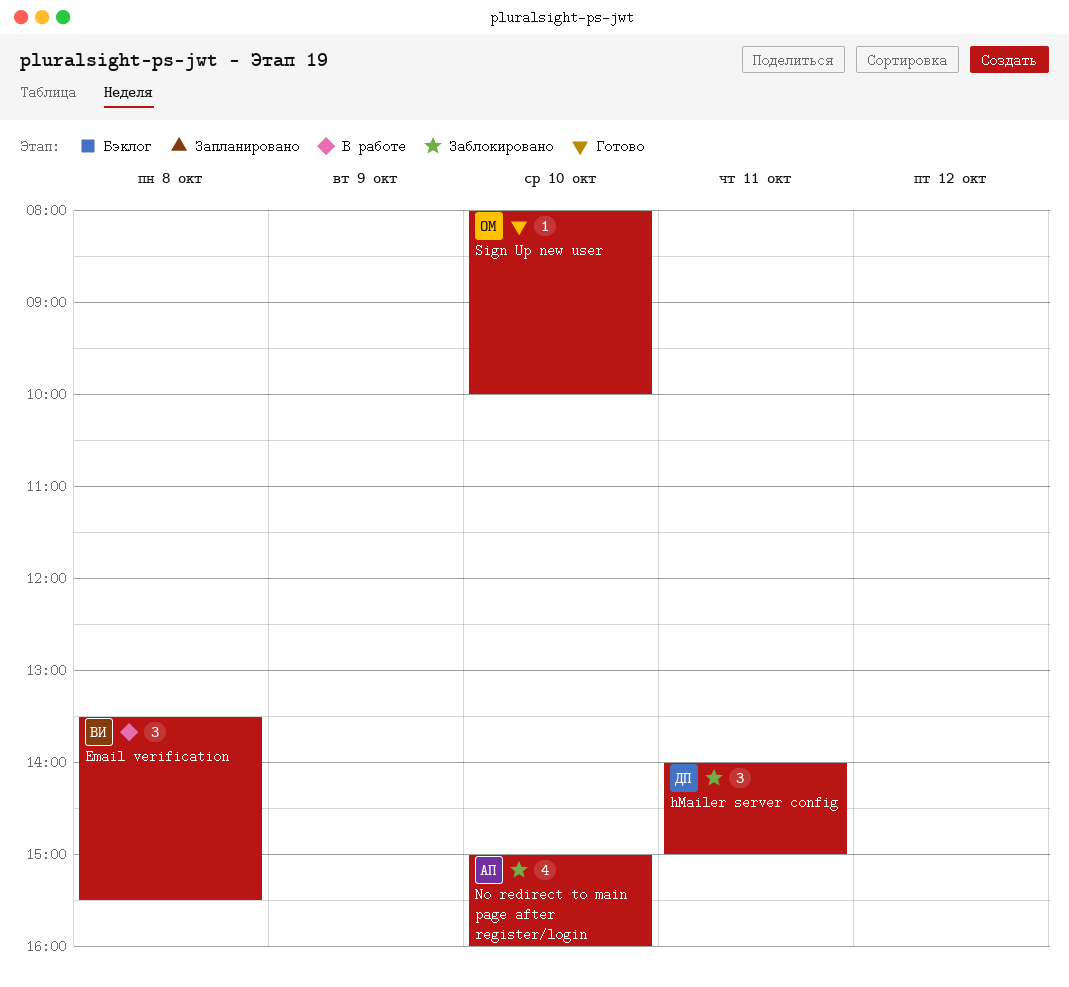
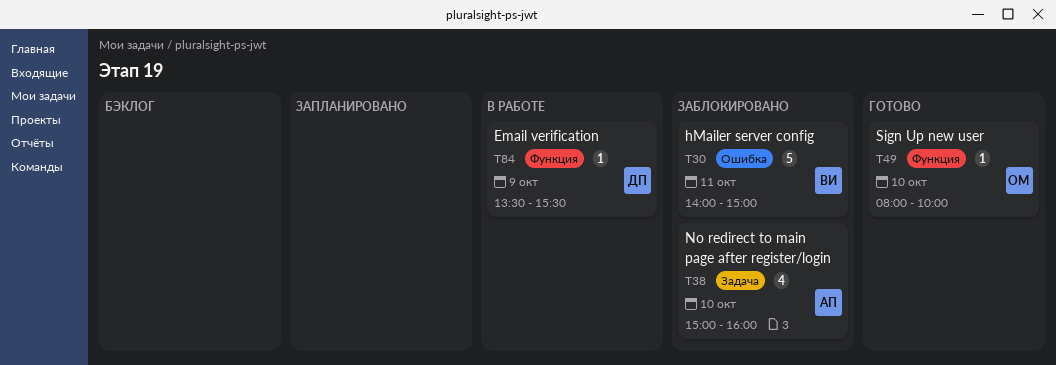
Email verification, owner: ВИ -> ДП
Email verification, estimate: 3 -> 1
Email verification, day: Oct 8 -> Oct 9
hMailer server config, owner: ДП -> ВИ
hMailer server config, estimate: 3 -> 5

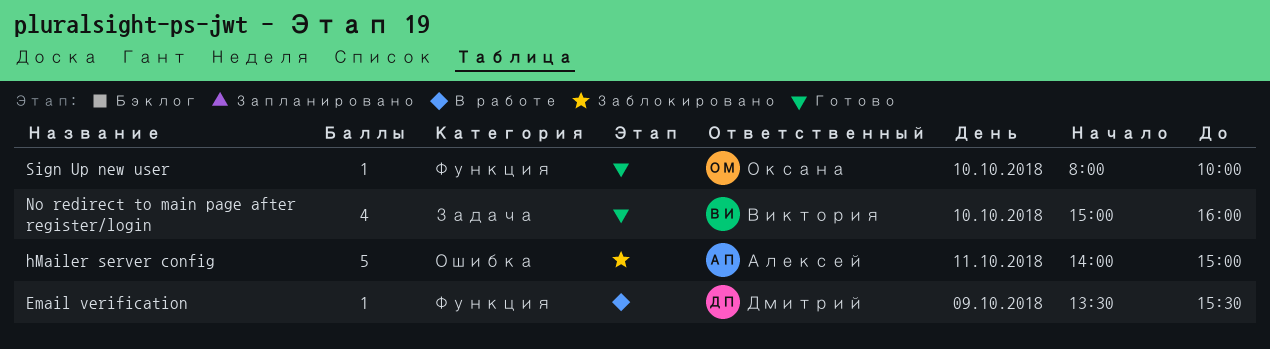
hMailer server config, owner: Виктория -> Алексей
No redirect to main page after register/login, status: Заблокировано -> Готово
No redirect to main page after register/login, owner: Алексей -> Виктория

